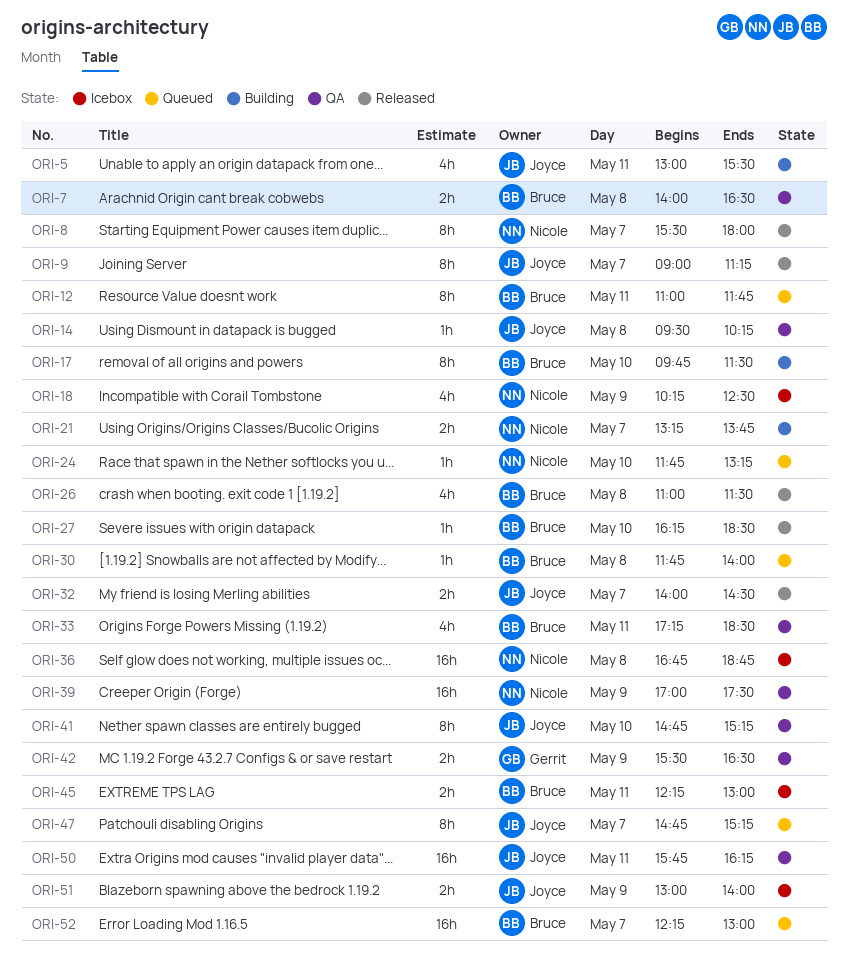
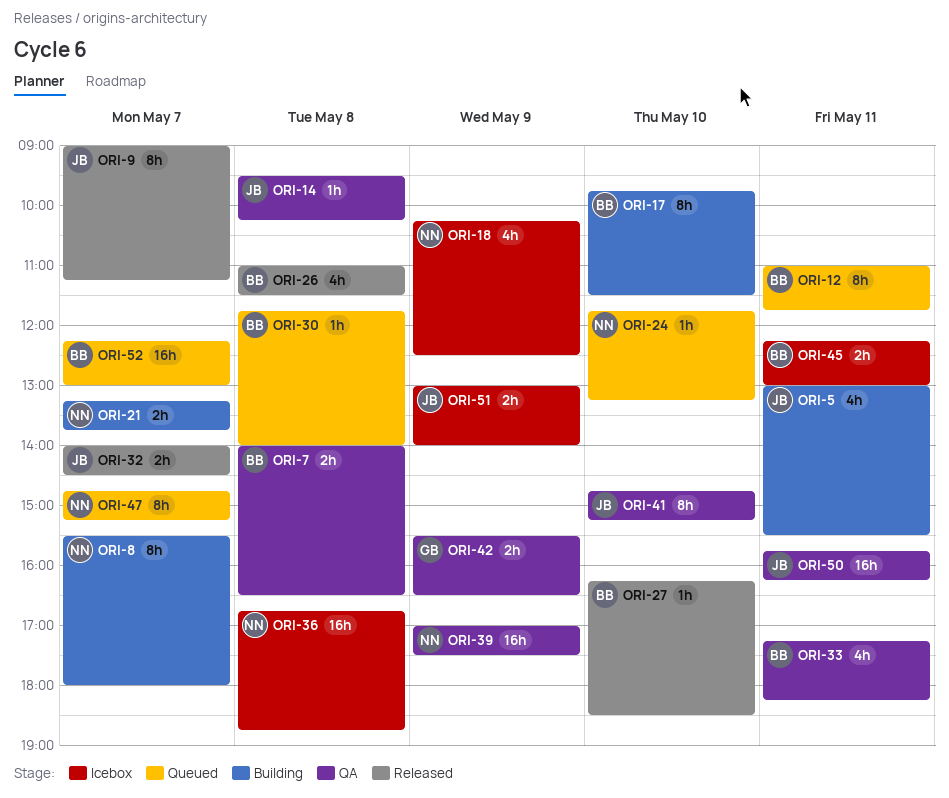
ORI-8, status: Released -> Building
ORI-33, ends: 18:30 -> 18:15
ORI-47, owner: Joyce -> Nicole

